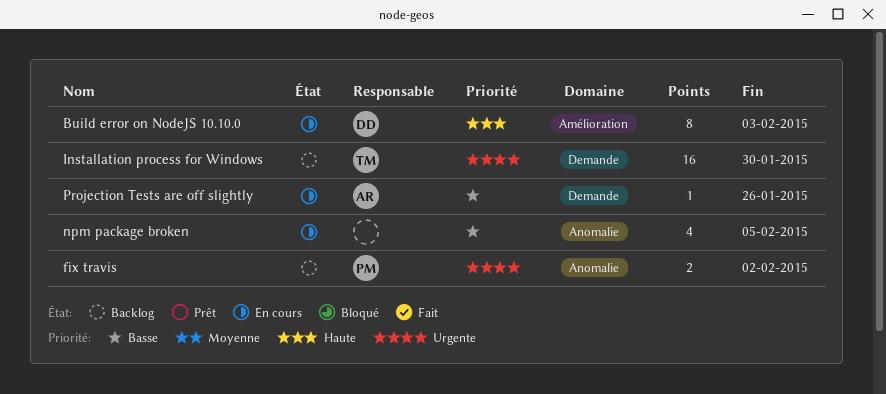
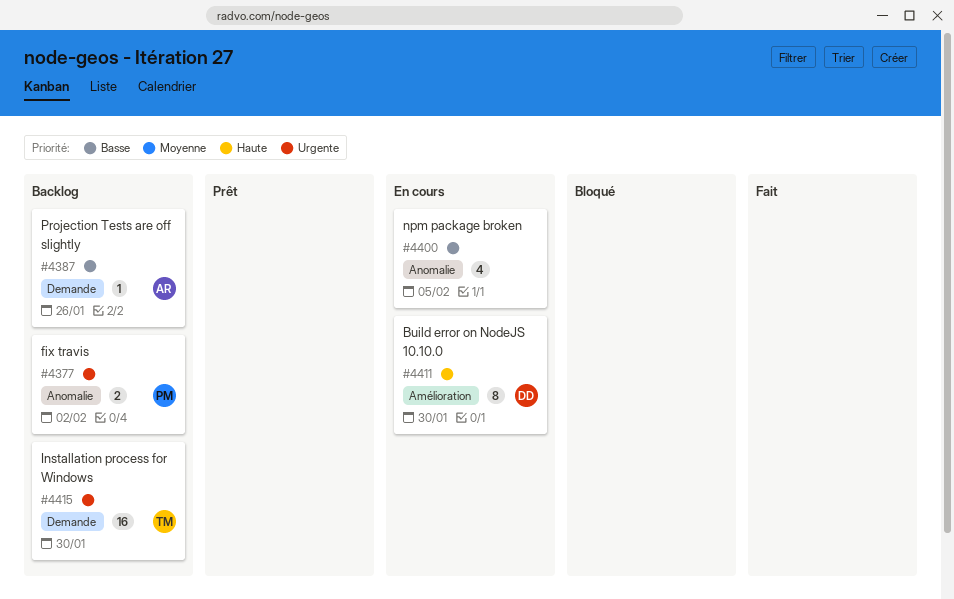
Build error on NodeJS 10.10.0, due: Feb 3 -> Jan 30
Projection Tests are off slightly, status: En cours -> Backlog

